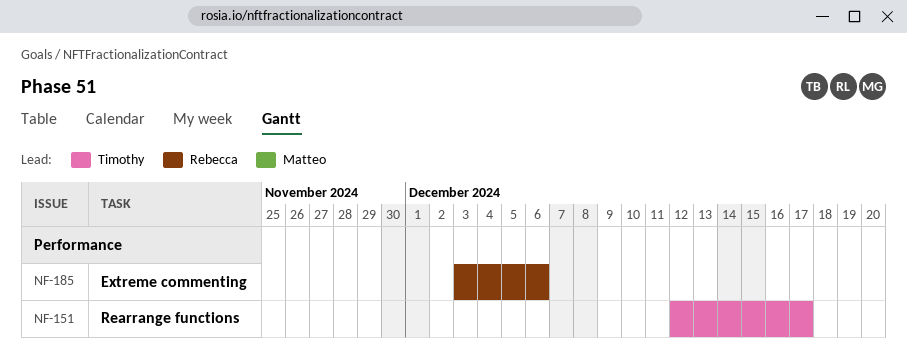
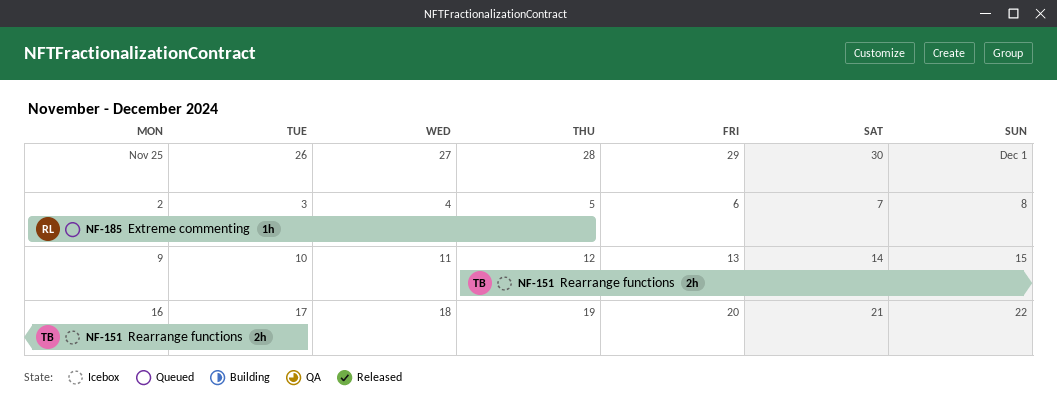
NF-185, start: Dec 3 -> Dec 2
NF-185, due: Dec 6 -> Dec 5

